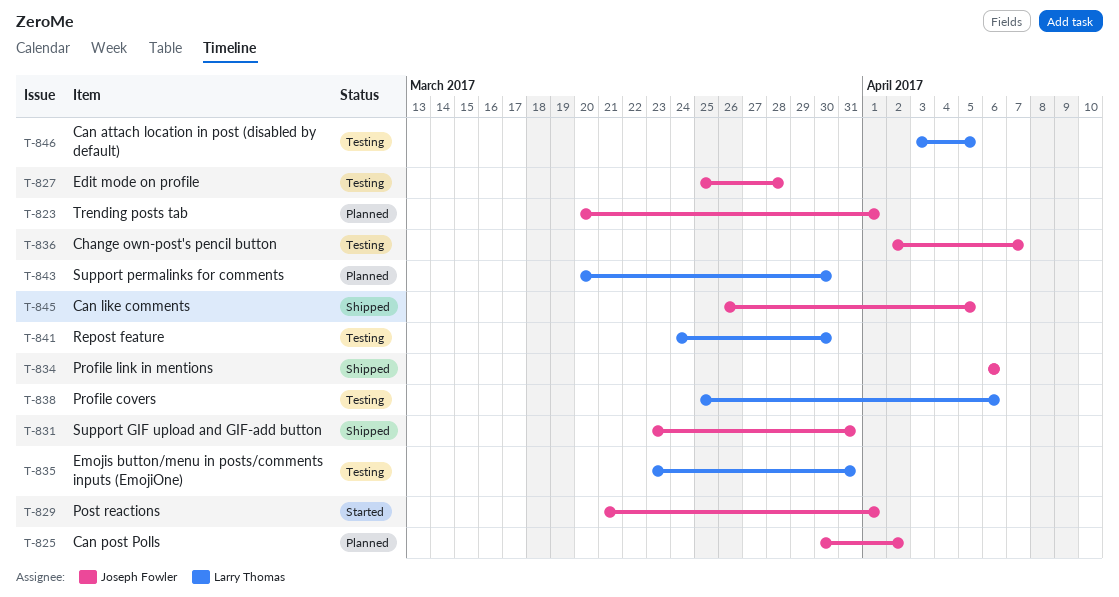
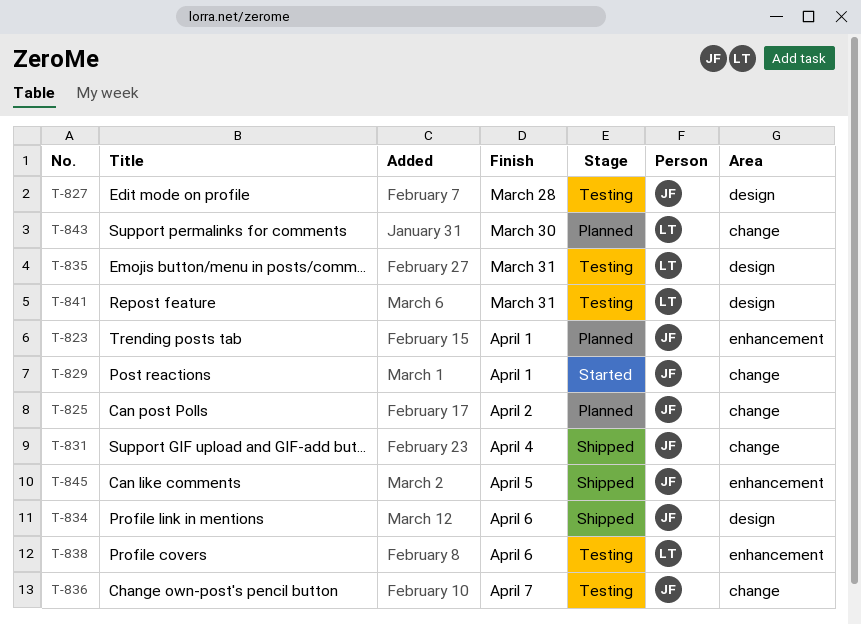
T-831, due: Mar 31 -> Apr 4
T-841, due: Mar 30 -> Mar 31
T-846: present -> none

